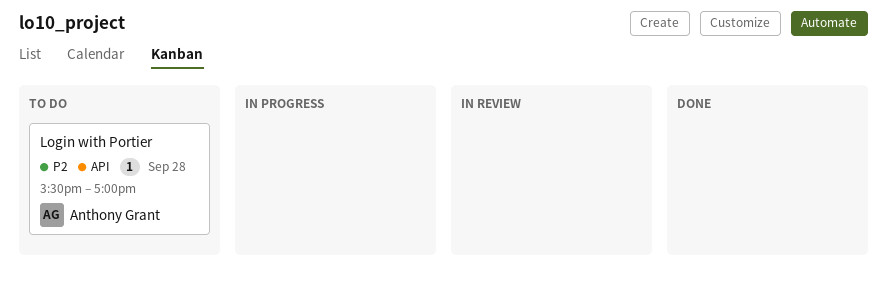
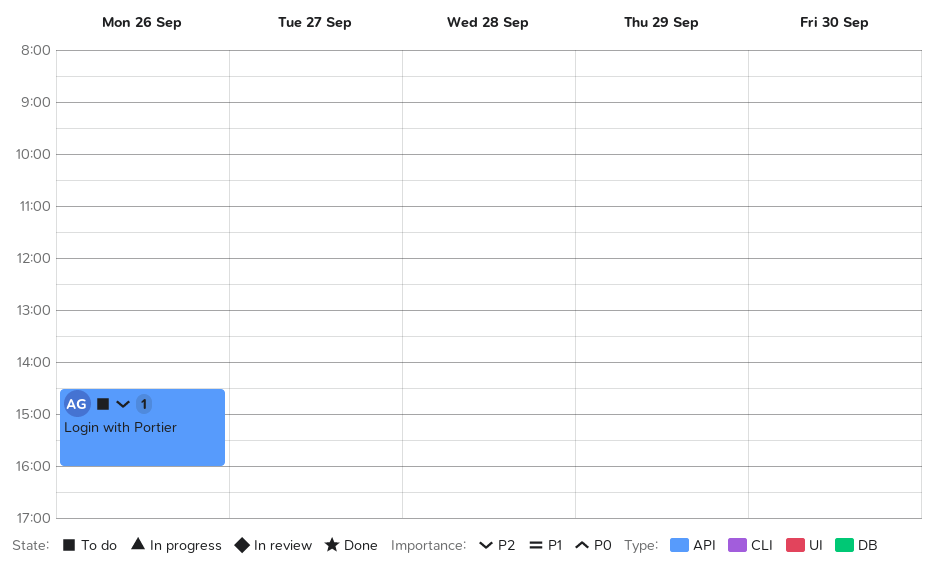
Login with Portier, day: Sep 28 -> Sep 26
Login with Portier, begins: 15:30 -> 14:30
Login with Portier, ends: 17:00 -> 16:00

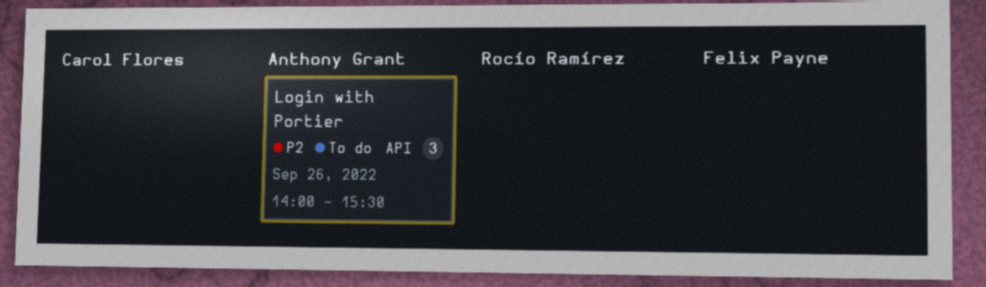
Login with Portier, estimate: 1 -> 3
Login with Portier, begins: 14:30 -> 14:00
Login with Portier, ends: 16:00 -> 15:30

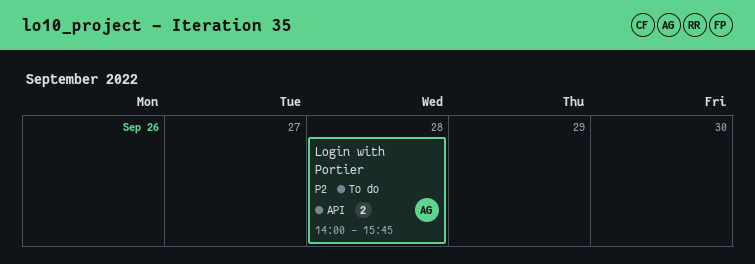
Login with Portier, estimate: 3 -> 2
Login with Portier, day: Sep 26 -> Sep 28
Login with Portier, ends: 15:30 -> 15:45

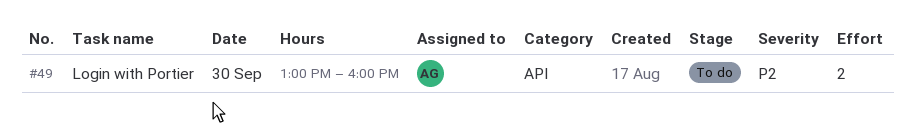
Login with Portier, day: Sep 28 -> Sep 30
Login with Portier, begins: 14:00 -> 13:00
Login with Portier, ends: 15:45 -> 16:00

